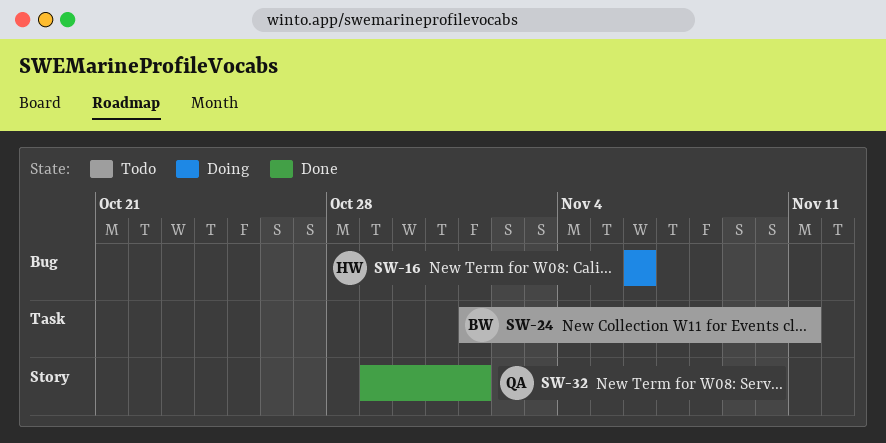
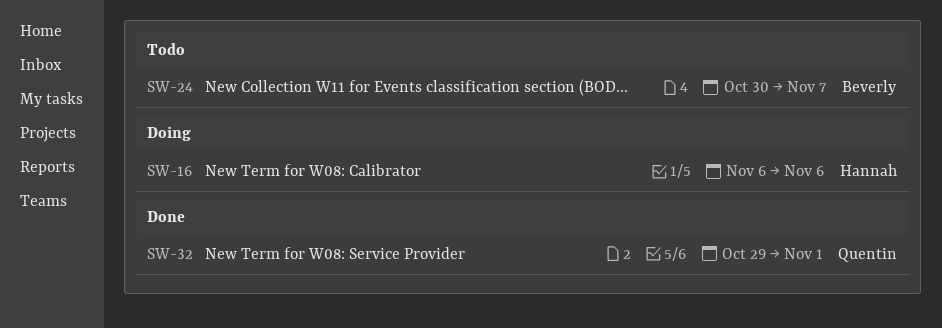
SW-24, start: Nov 1 -> Oct 30
SW-24, due: Nov 11 -> Nov 7

